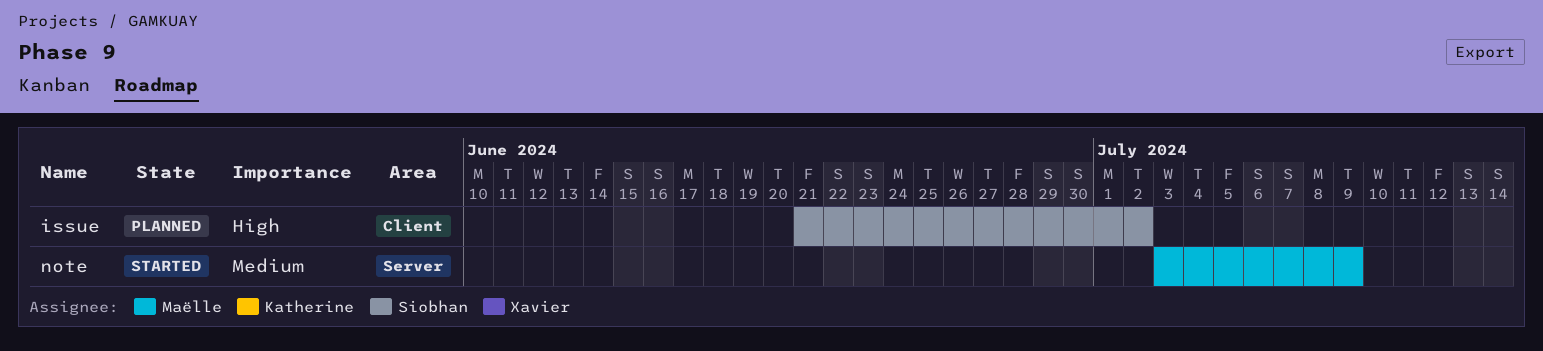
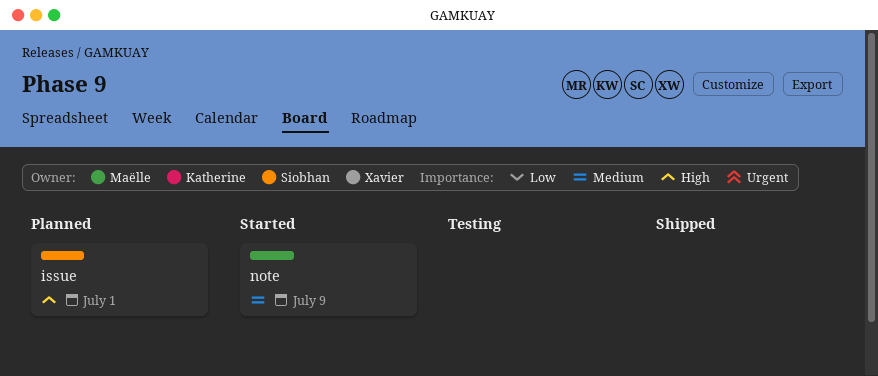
issue, due: Jul 2 -> Jul 1

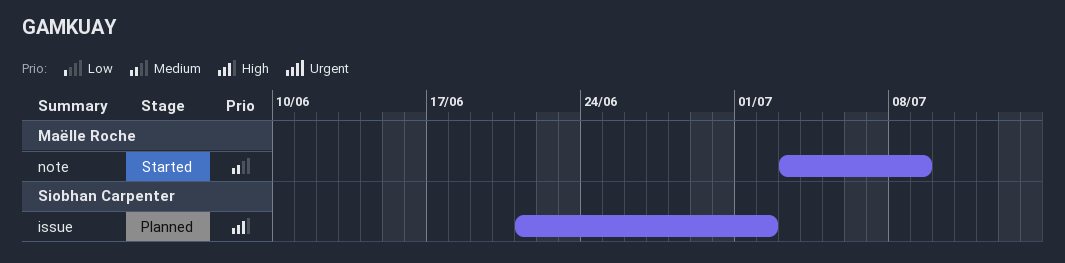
issue, due: Jul 1 -> Jul 2

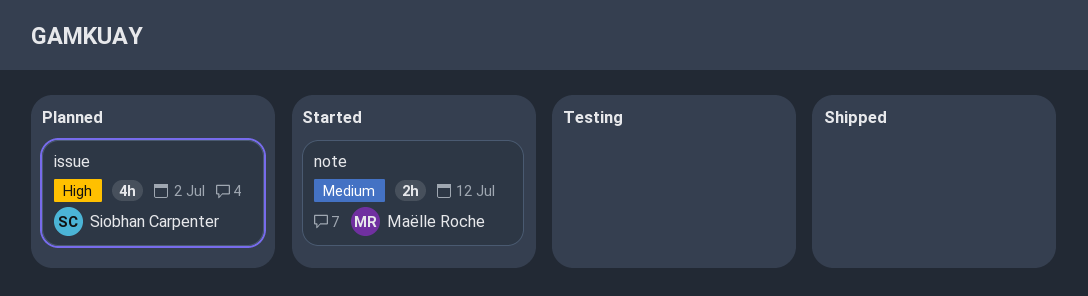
note, due: Jul 9 -> Jul 12

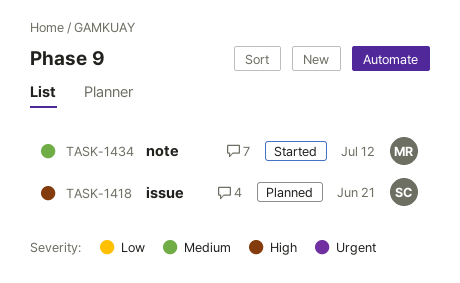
issue, due: Jul 2 -> Jun 21

